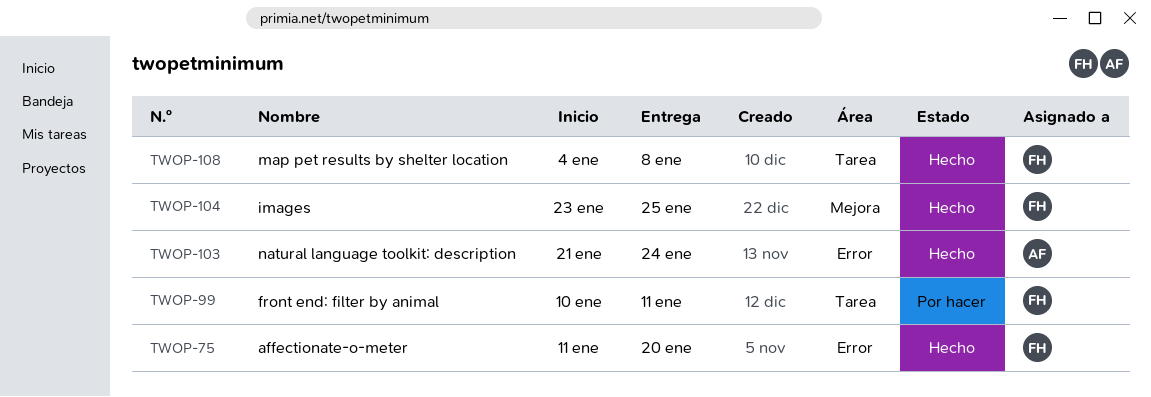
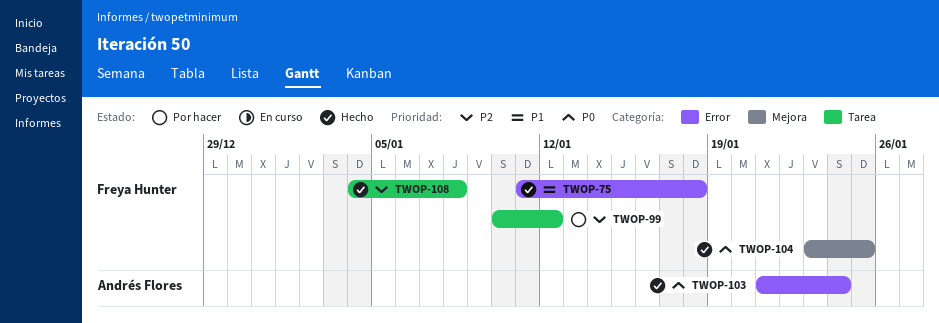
TWOP-75, due: Jan 20 -> Jan 18
TWOP-99, due: Jan 11 -> Jan 12

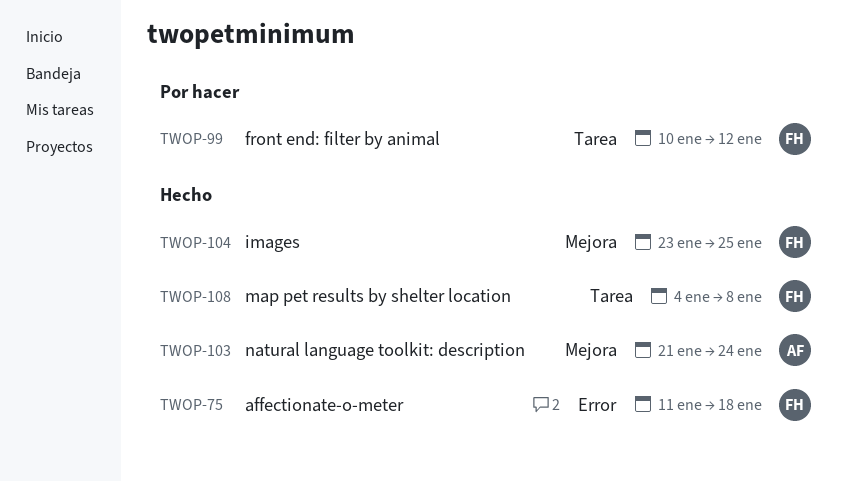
TWOP-103, label: Error -> Mejora

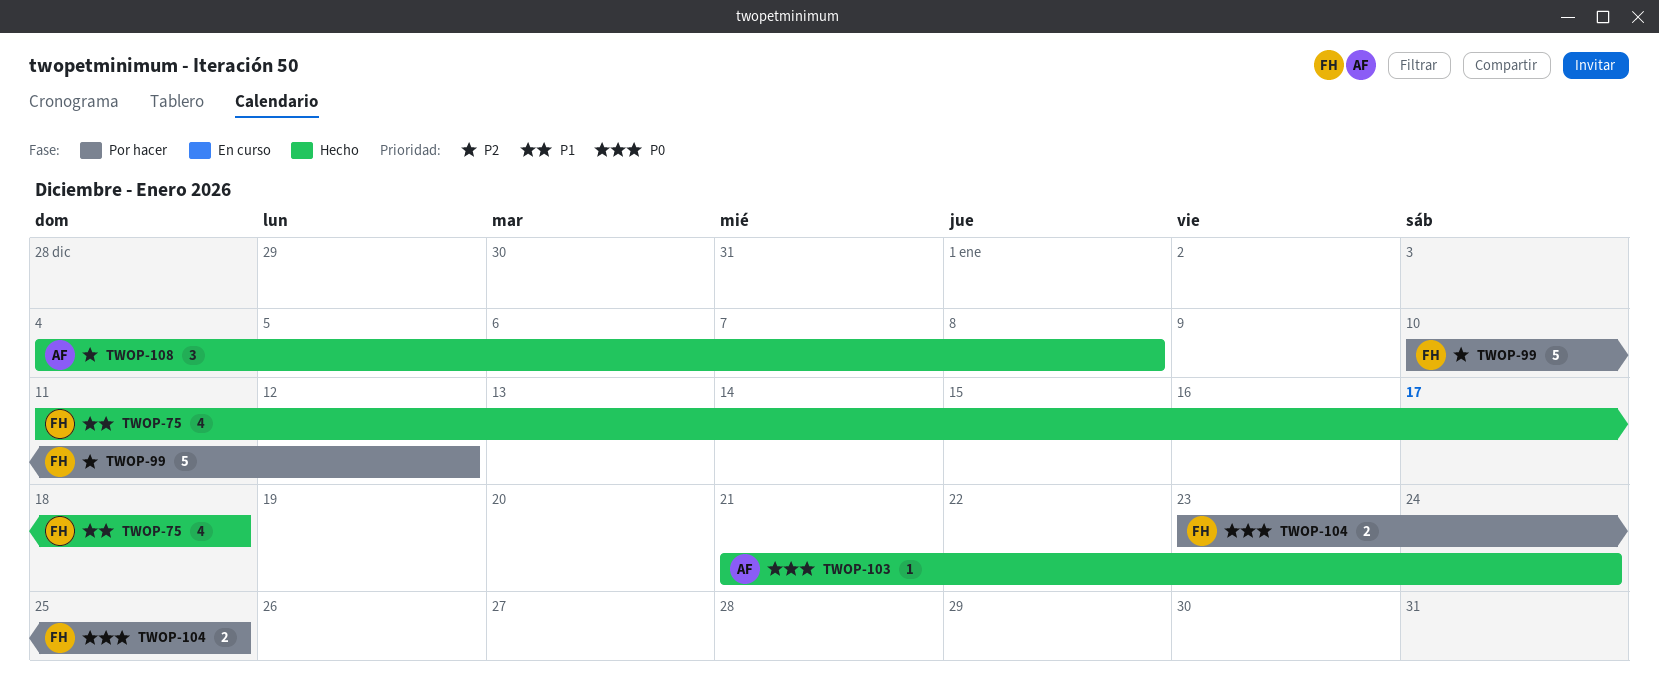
TWOP-104, status: Hecho -> Por hacer
TWOP-108, owner: FH -> AF

